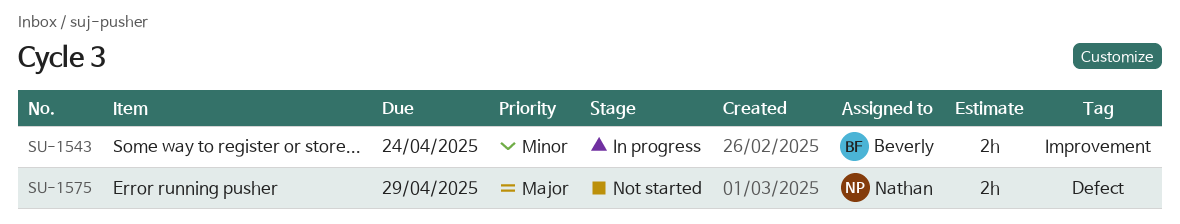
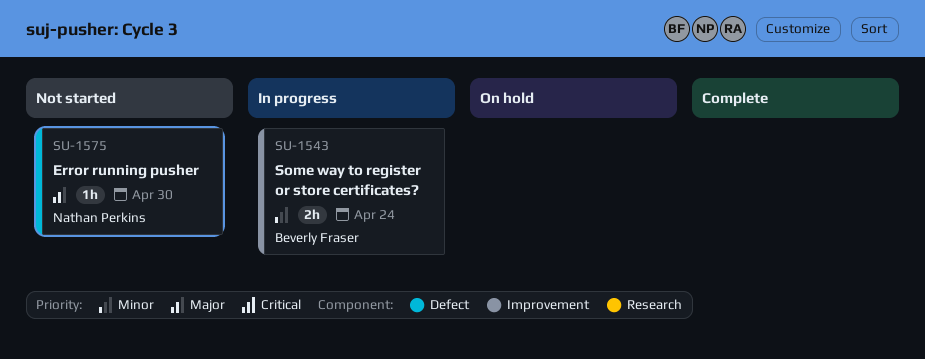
SU-1575, estimate: 2h -> 1h
SU-1575, due: Apr 29 -> Apr 30

